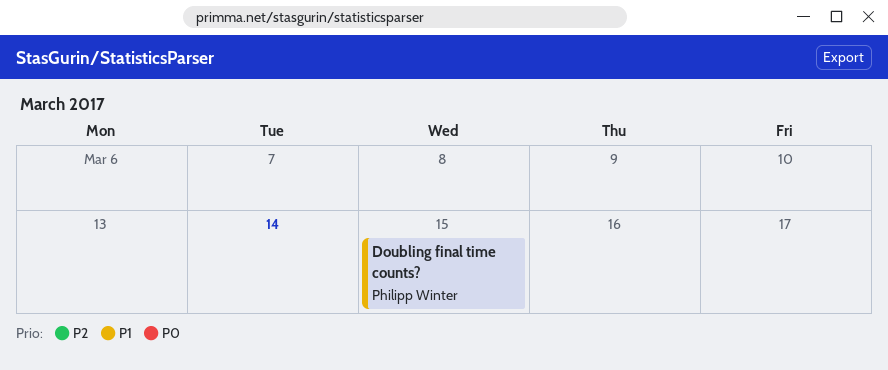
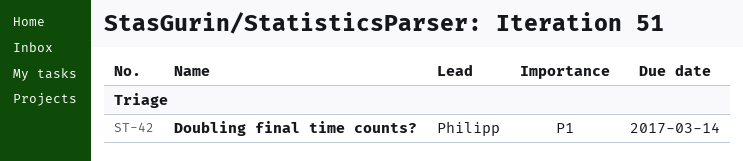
Doubling final time counts?, due: Mar 15 -> Mar 14

